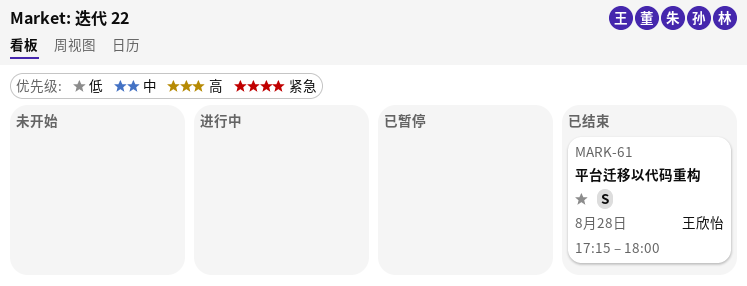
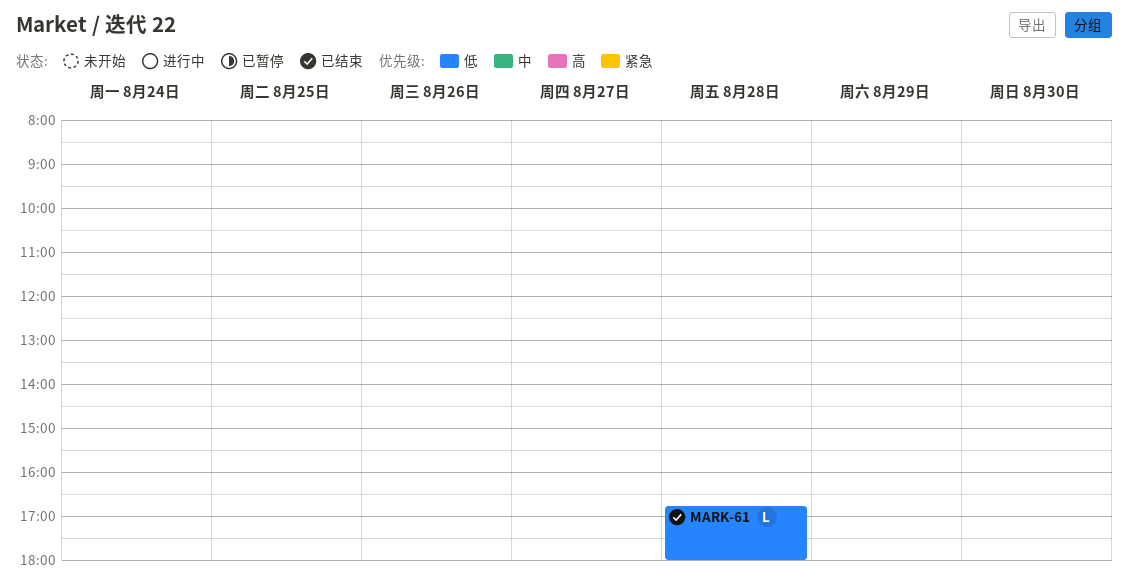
MARK-61, estimate: S -> L
MARK-61, begins: 17:15 -> 16:45

